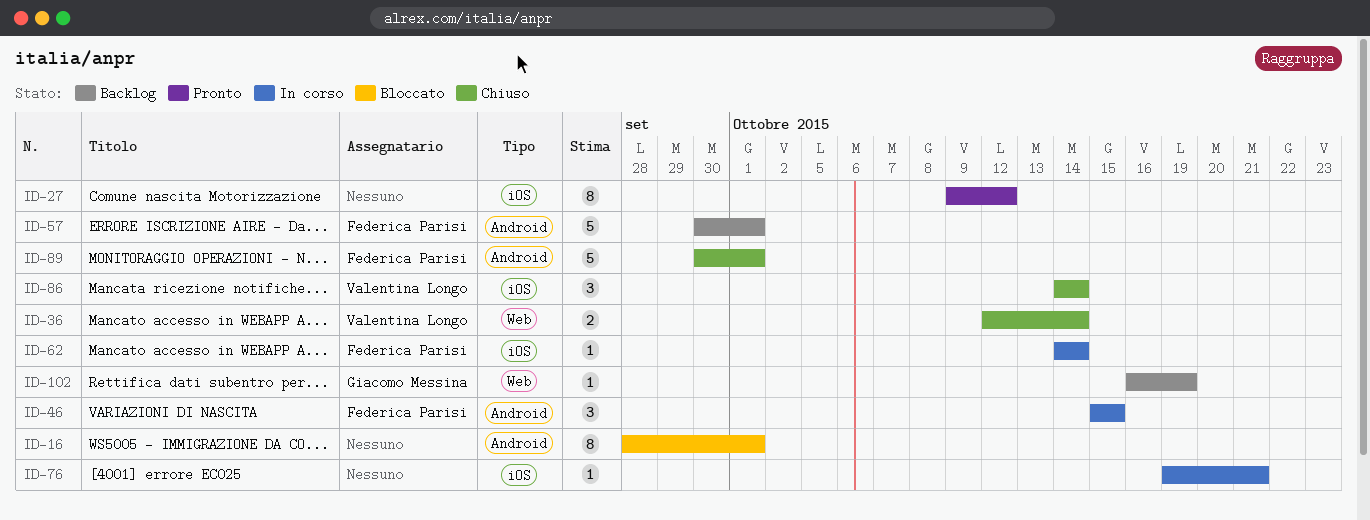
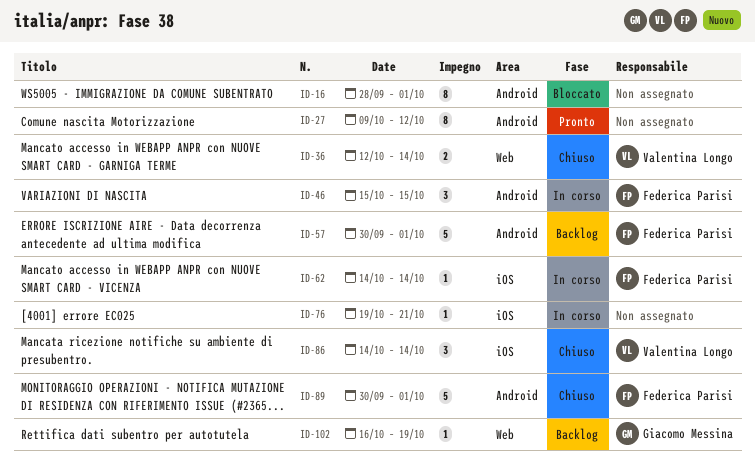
ID-27, label: iOS -> Android

